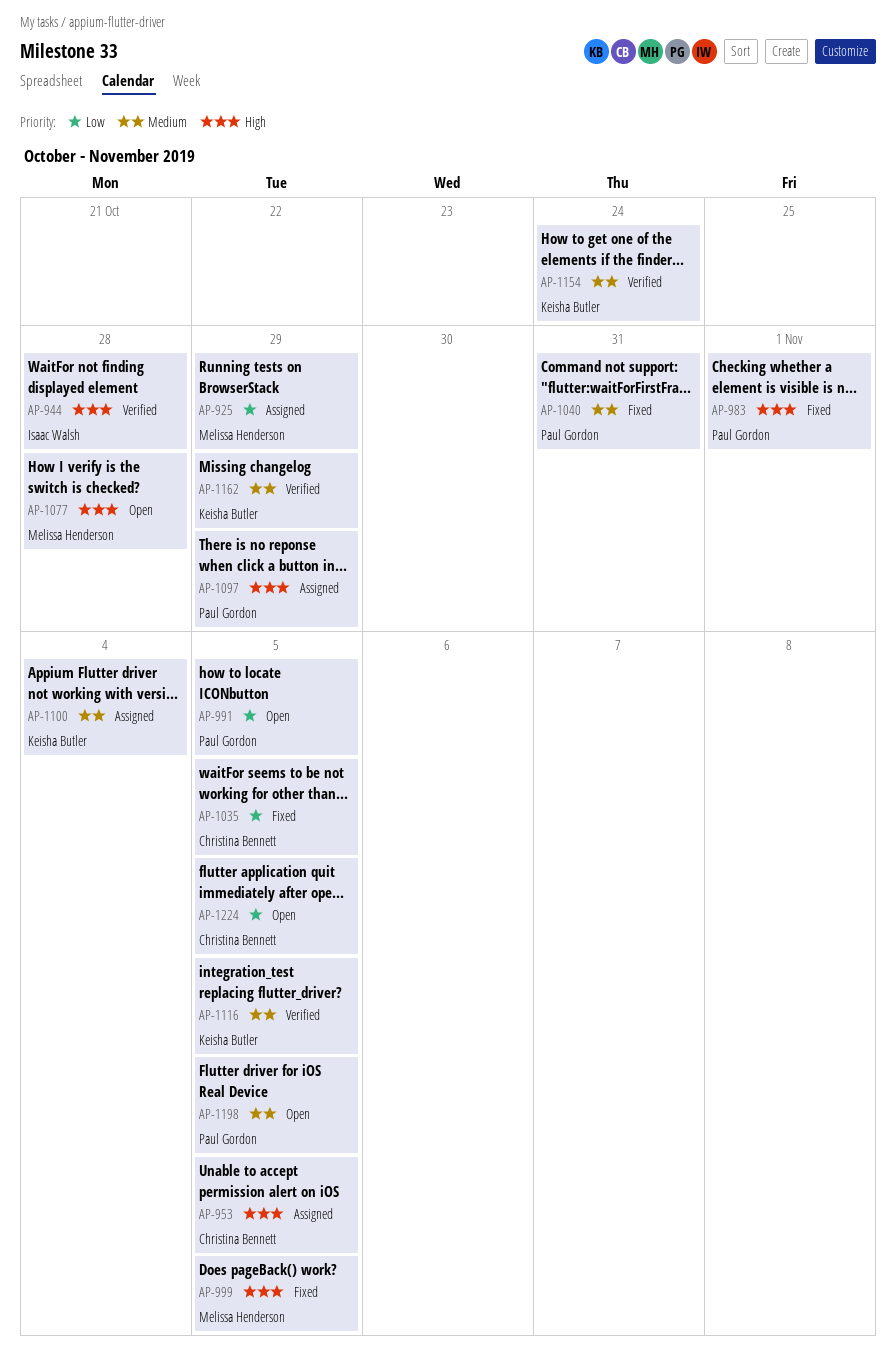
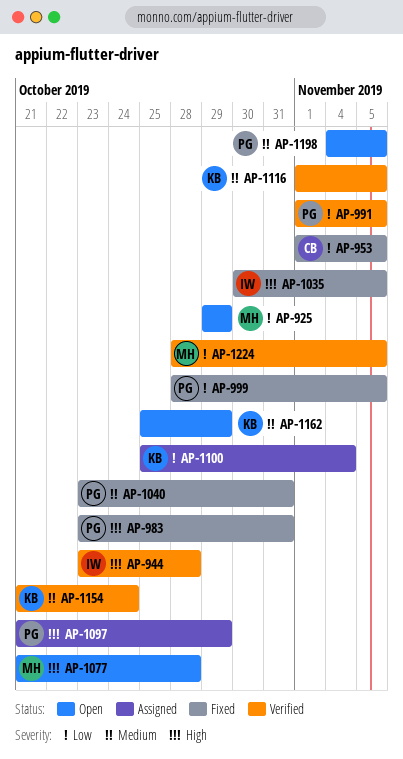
AP-925, status: Assigned -> Open
AP-953, status: Assigned -> Fixed
AP-953, priority: High -> Low
AP-983, due: Nov 1 -> Oct 31
AP-991, status: Open -> Verified
AP-999, owner: Melissa Henderson -> Paul Gordon
AP-999, priority: High -> Low
AP-1035, owner: Christina Bennett -> Isaac Walsh
AP-1035, priority: Low -> High
AP-1100, priority: Medium -> Low
AP-1162, status: Verified -> Open
AP-1224, status: Open -> Verified
AP-1224, owner: Christina Bennett -> Melissa Henderson

